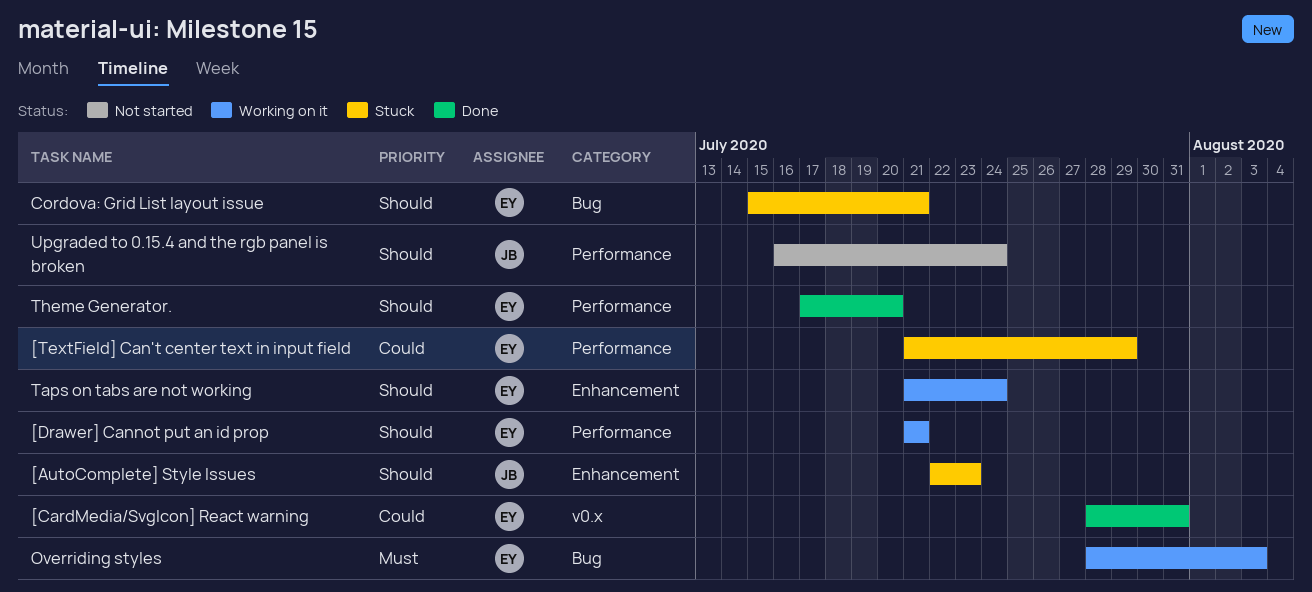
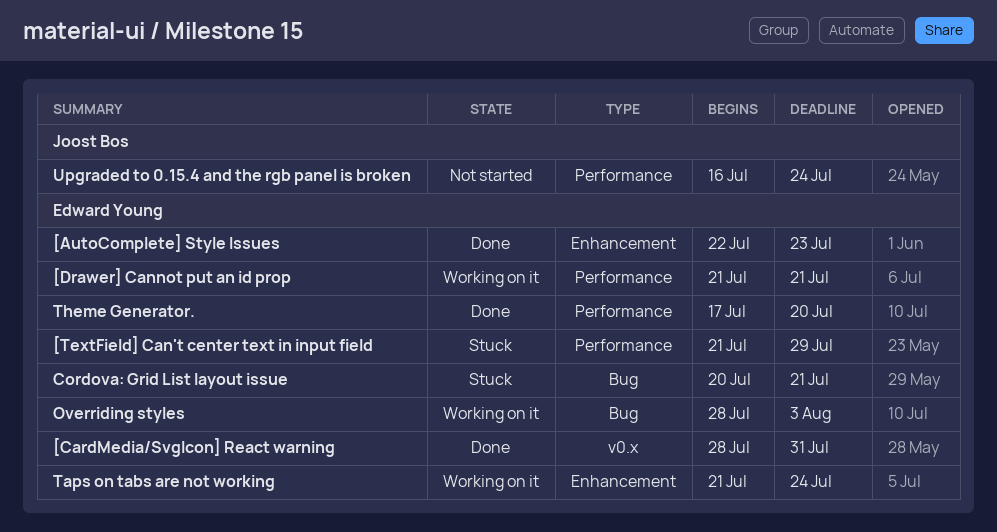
[AutoComplete] Style Issues, status: Stuck -> Done
[AutoComplete] Style Issues, owner: Joost Bos -> Edward Young
Cordova: Grid List layout issue, start: Jul 15 -> Jul 20

